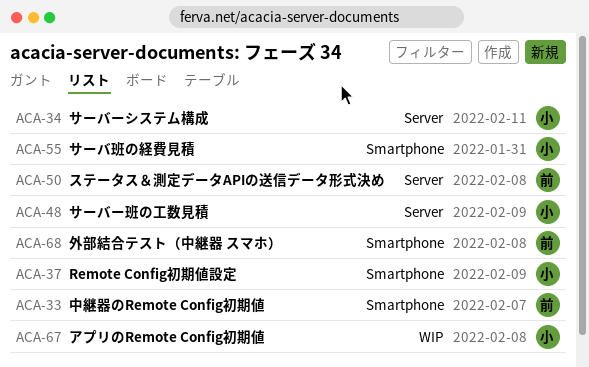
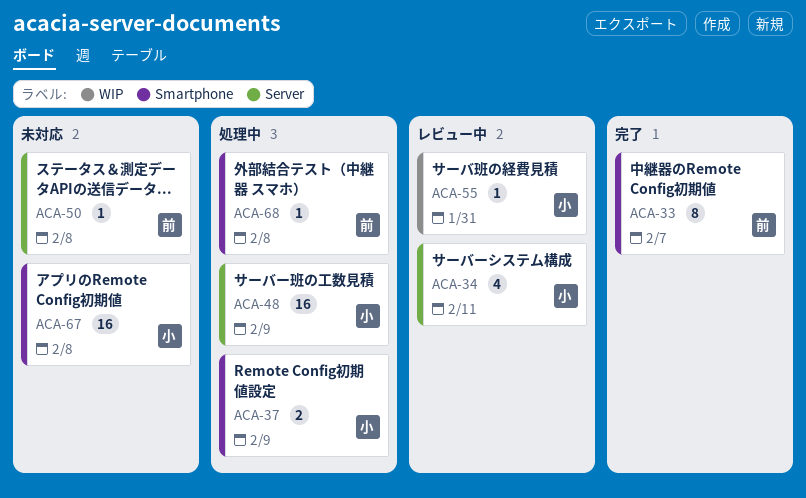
ACA-55, label: Smartphone -> WIP
ACA-67, label: WIP -> Smartphone

